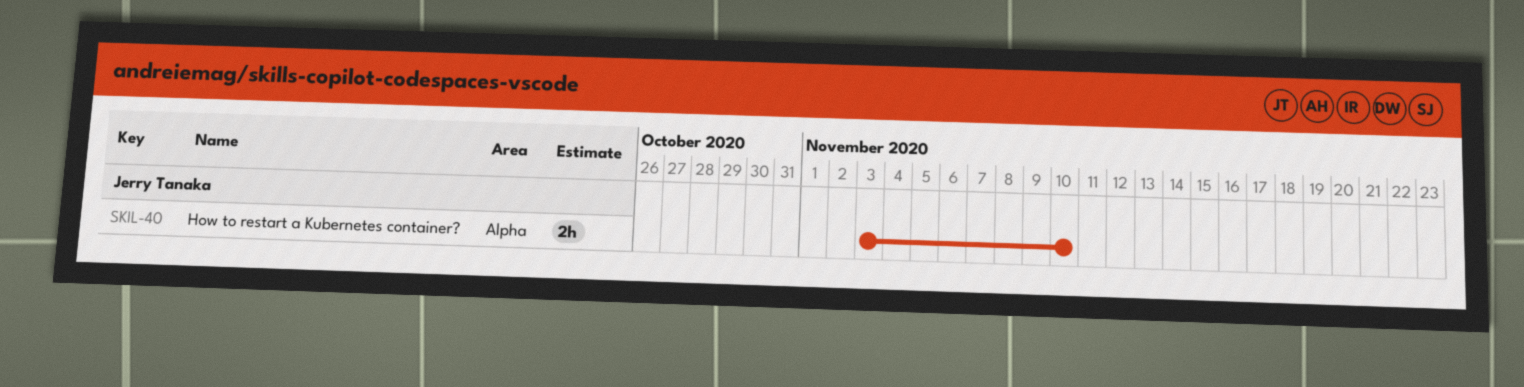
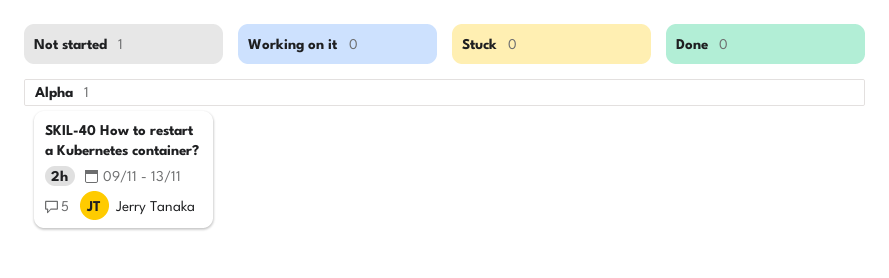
SKIL-40, start: Nov 3 -> Nov 9
SKIL-40, due: Nov 10 -> Nov 13

